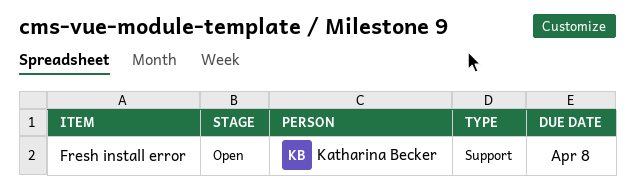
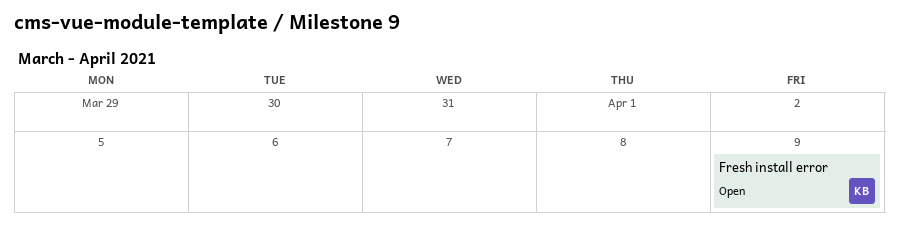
Fresh install error, due: Apr 8 -> Apr 9

